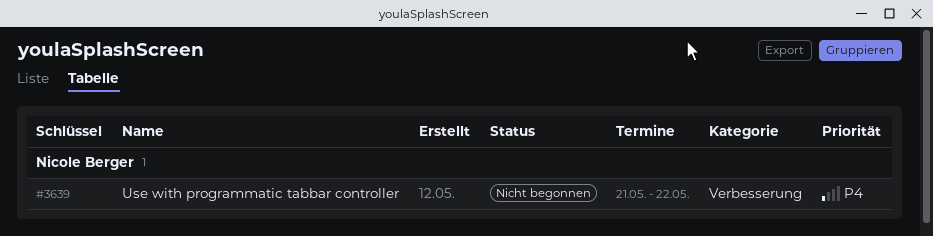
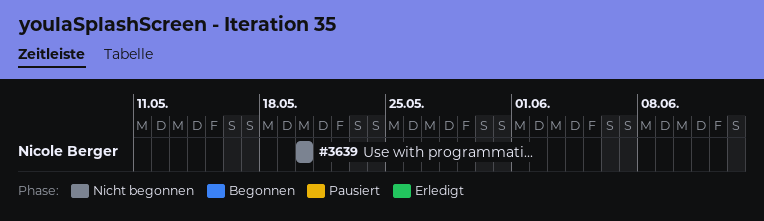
#3639, start: May 21 -> May 20
#3639, due: May 22 -> May 20

